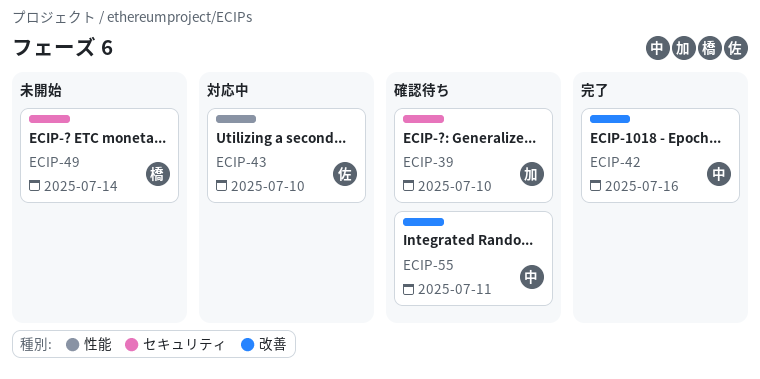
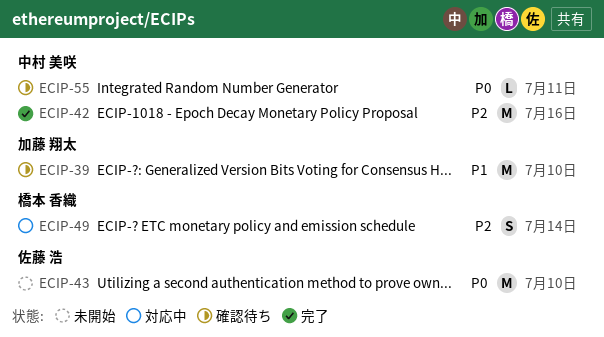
ECIP-43, status: 対応中 -> 未開始
ECIP-49, status: 未開始 -> 対応中

